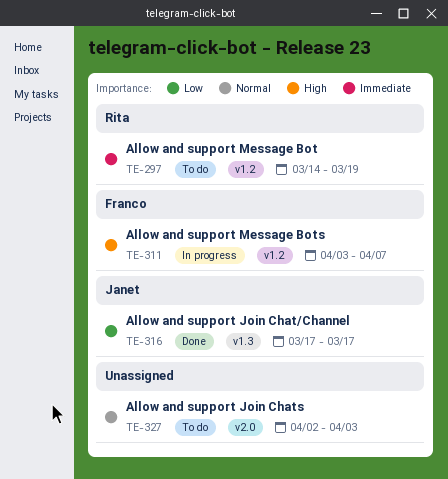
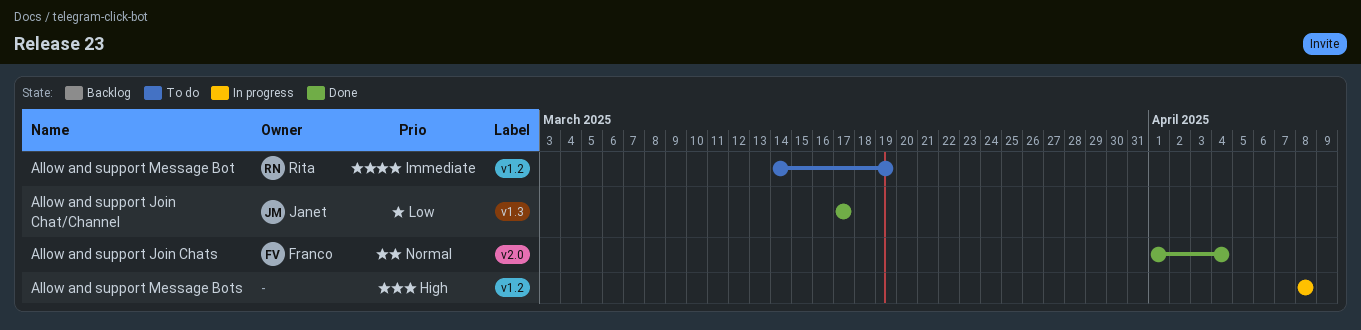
Allow and support Join Chats, status: To do -> Done
Allow and support Join Chats, owner: none -> Franco
Allow and support Join Chats, start: Apr 2 -> Apr 1
Allow and support Join Chats, due: Apr 3 -> Apr 4
Allow and support Message Bots, owner: Franco -> none
Allow and support Message Bots, start: Apr 3 -> Apr 8
Allow and support Message Bots, due: Apr 7 -> Apr 8

